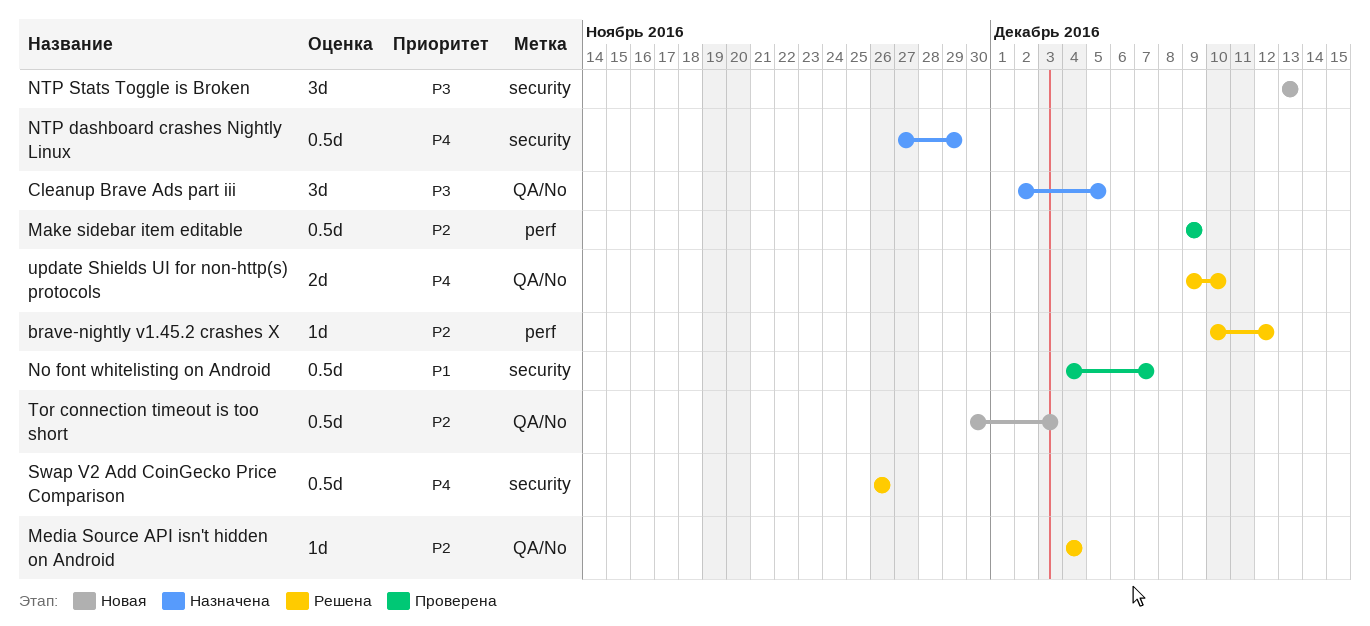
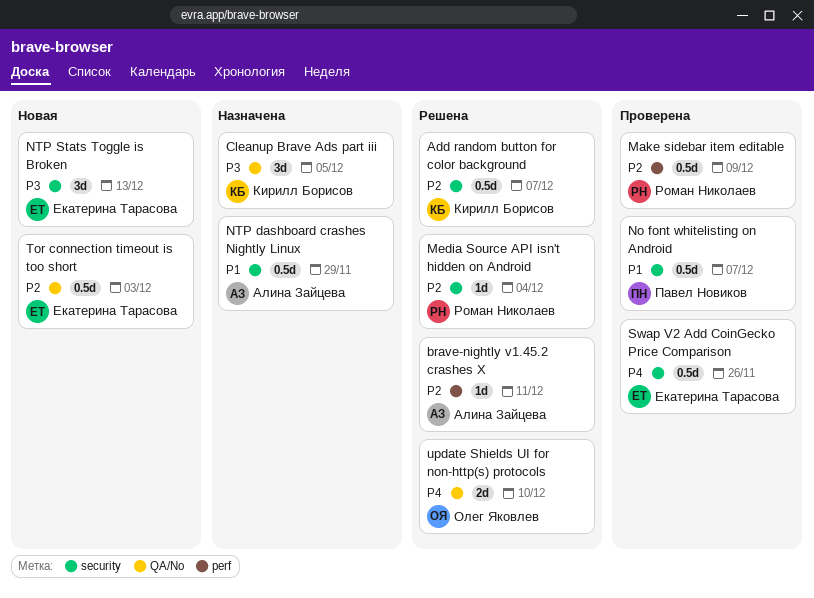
Add random button for color background: none -> present
brave-nightly v1.45.2 crashes X, due: Dec 12 -> Dec 11
Media Source API isn't hidden on Android, label: QA/No -> security
NTP dashboard crashes Nightly Linux, priority: P4 -> P1
Swap V2 Add CoinGecko Price Comparison, status: Решена -> Проверена

